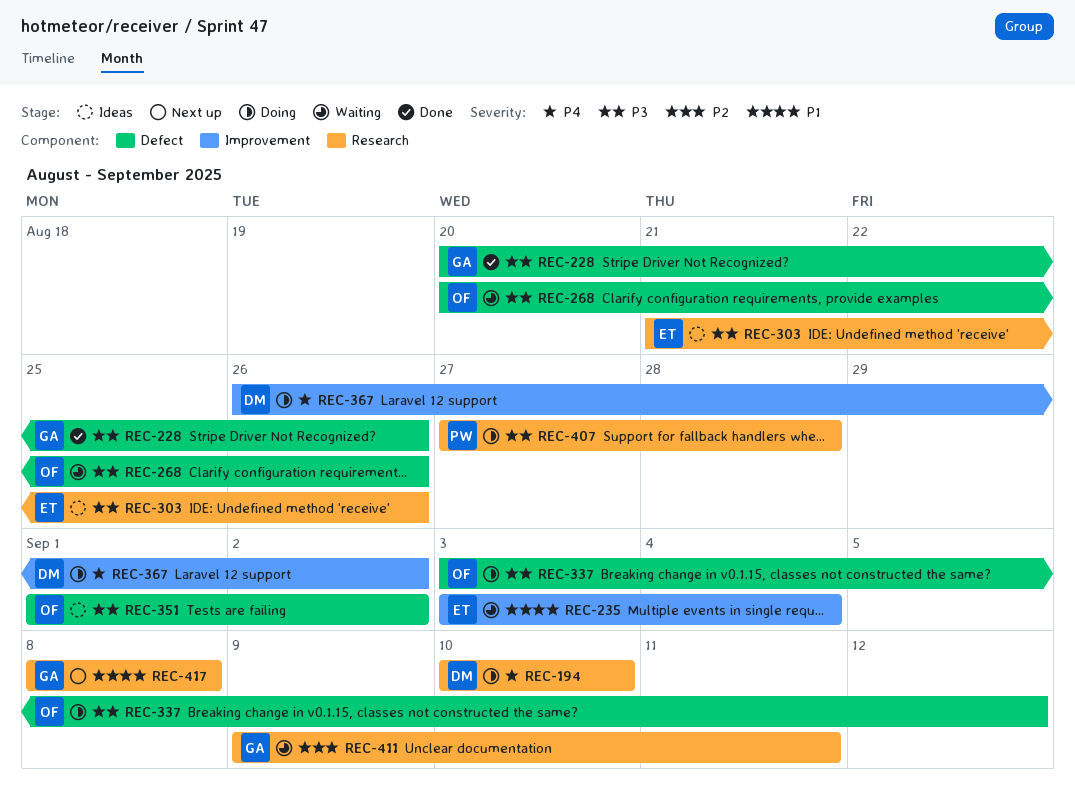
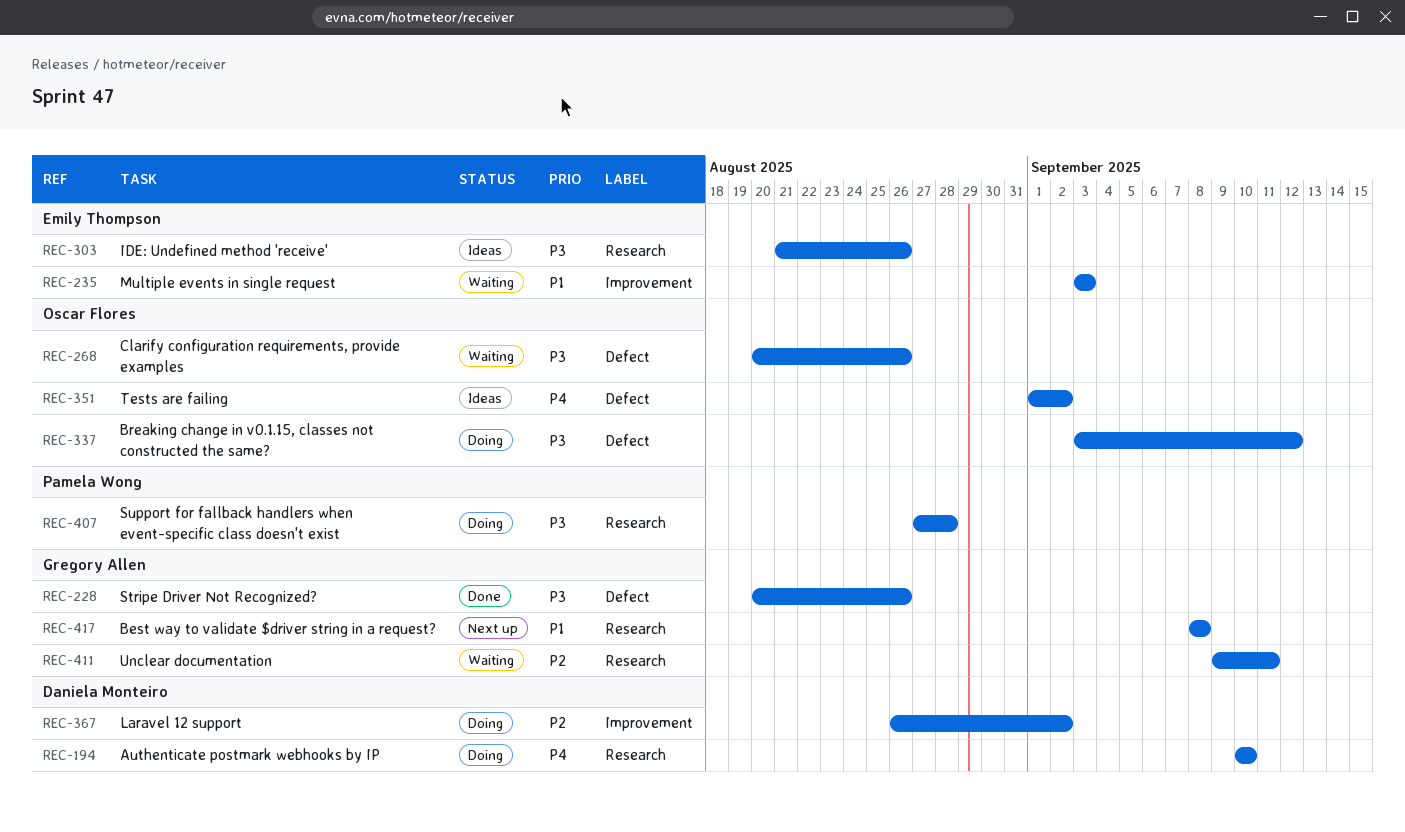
REC-235, due: Sep 4 -> Sep 3
REC-351, priority: P3 -> P4
REC-367, priority: P4 -> P2

